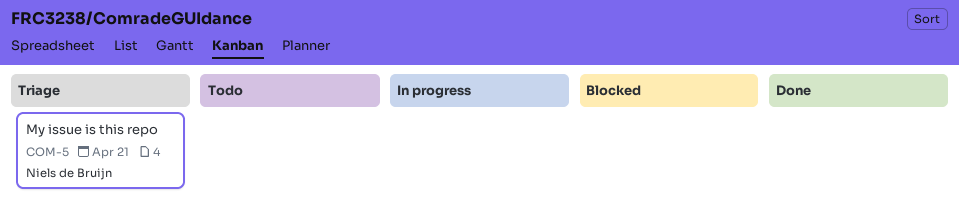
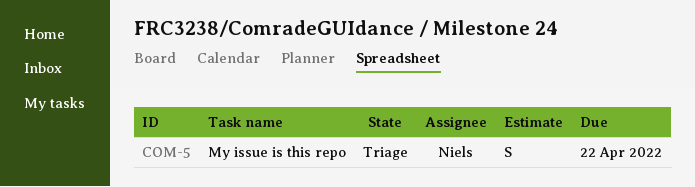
COM-5, due: Apr 21 -> Apr 22

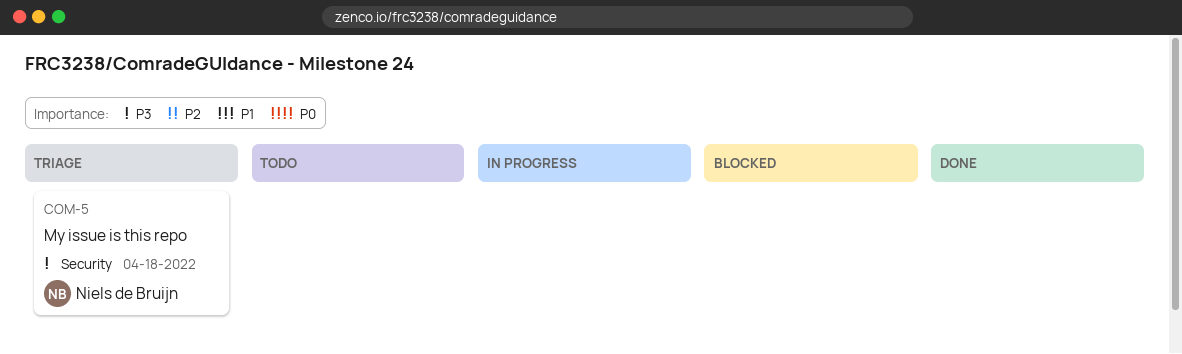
COM-5, due: Apr 22 -> Apr 18

